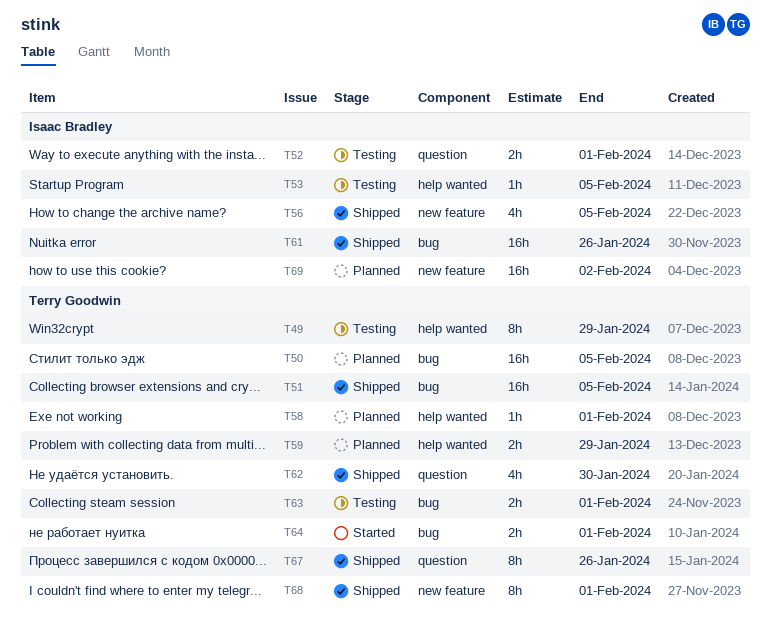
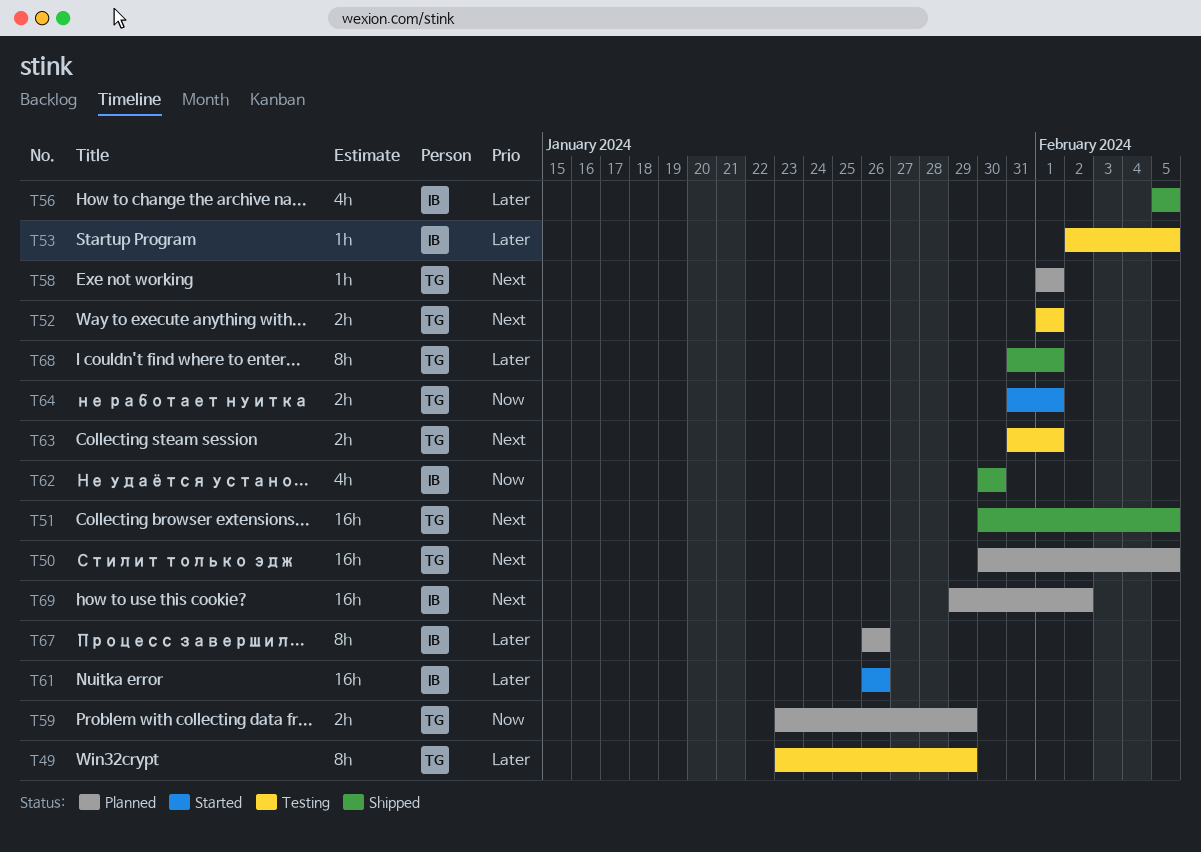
T52, owner: Isaac Bradley -> Terry Goodwin
T61, status: Shipped -> Started
T62, owner: Terry Goodwin -> Isaac Bradley
T67, status: Shipped -> Planned
T67, owner: Terry Goodwin -> Isaac Bradley

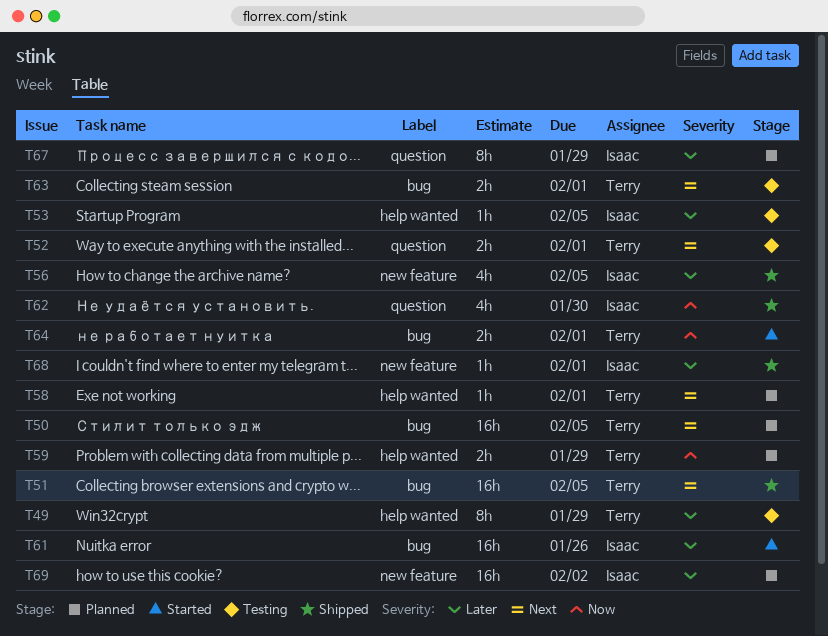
T67, due: Jan 26 -> Jan 29
T68, owner: Terry -> Isaac
T68, estimate: 8h -> 1h
T69, priority: Next -> Later

